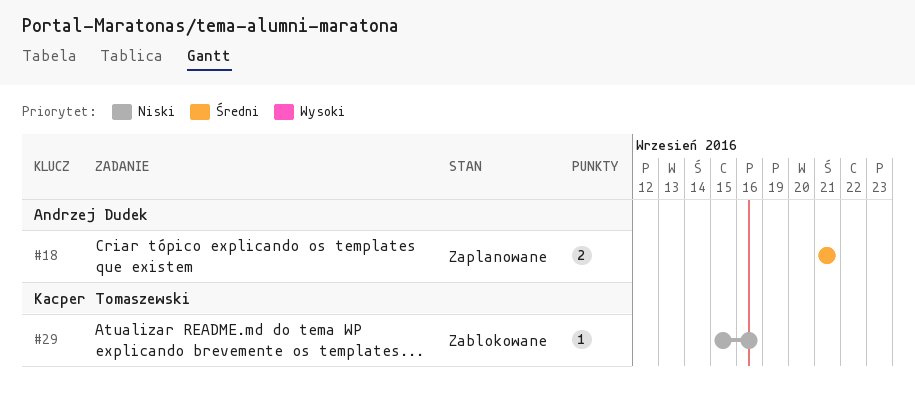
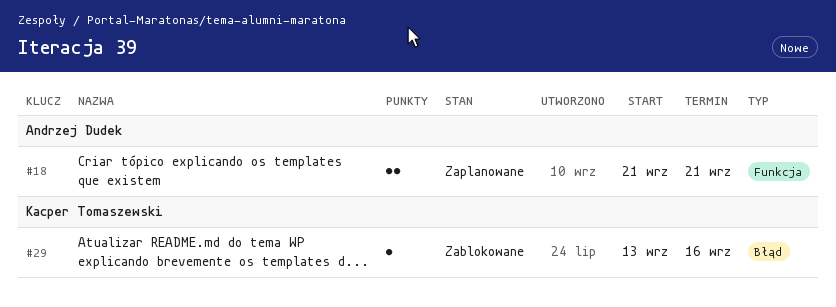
#29, start: Sep 15 -> Sep 13

